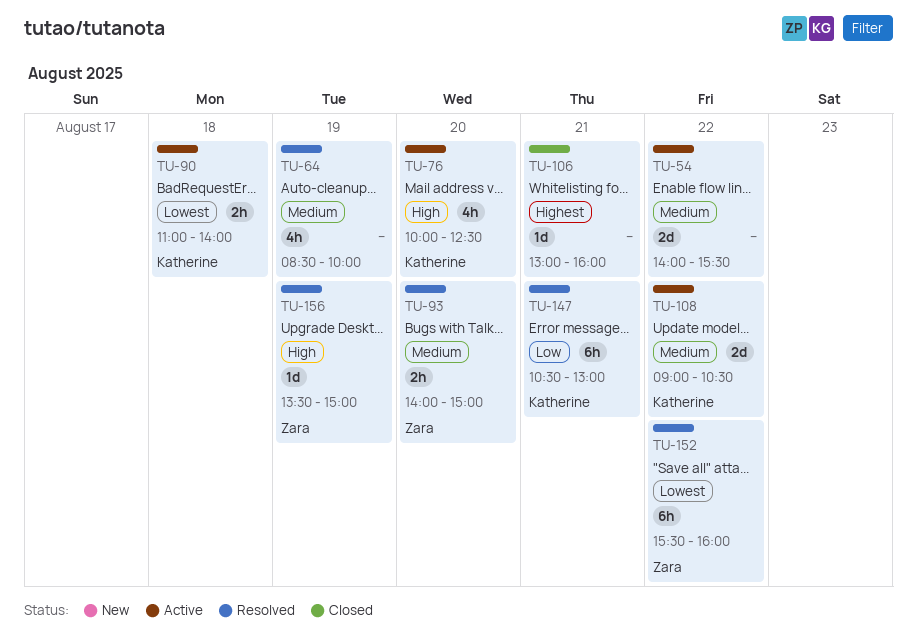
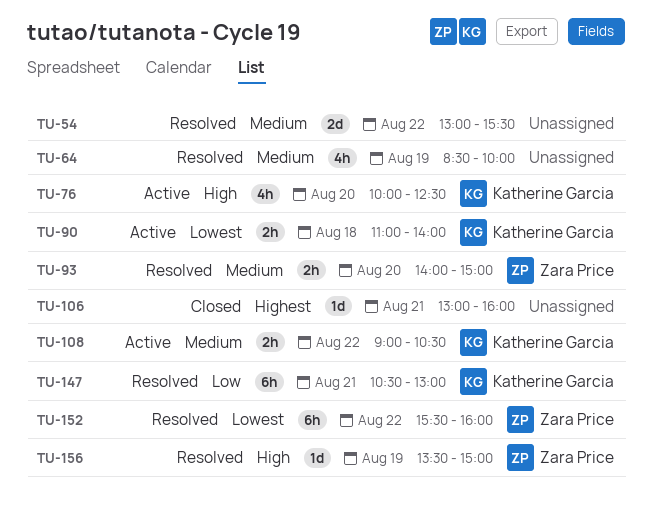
TU-54, status: Active -> Resolved
TU-54, begins: 14:00 -> 13:00
TU-108, estimate: 2d -> 2h

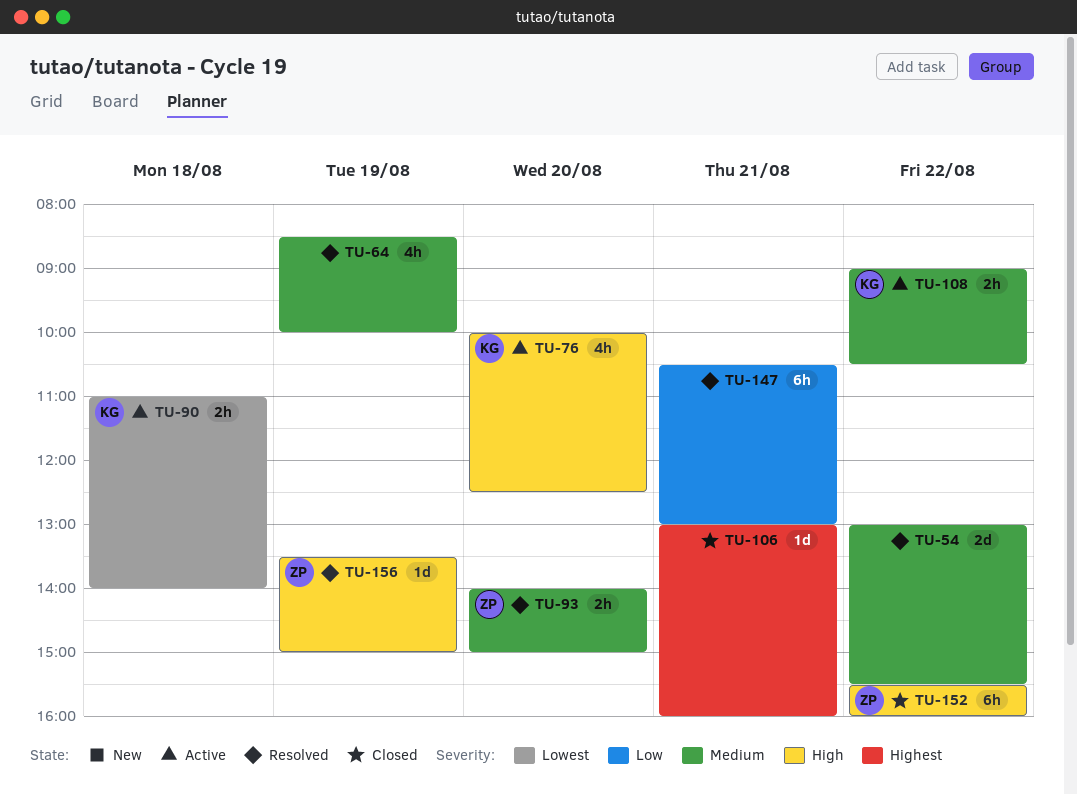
TU-147, owner: Katherine Garcia -> none
TU-152, status: Resolved -> Closed
TU-152, priority: Lowest -> High

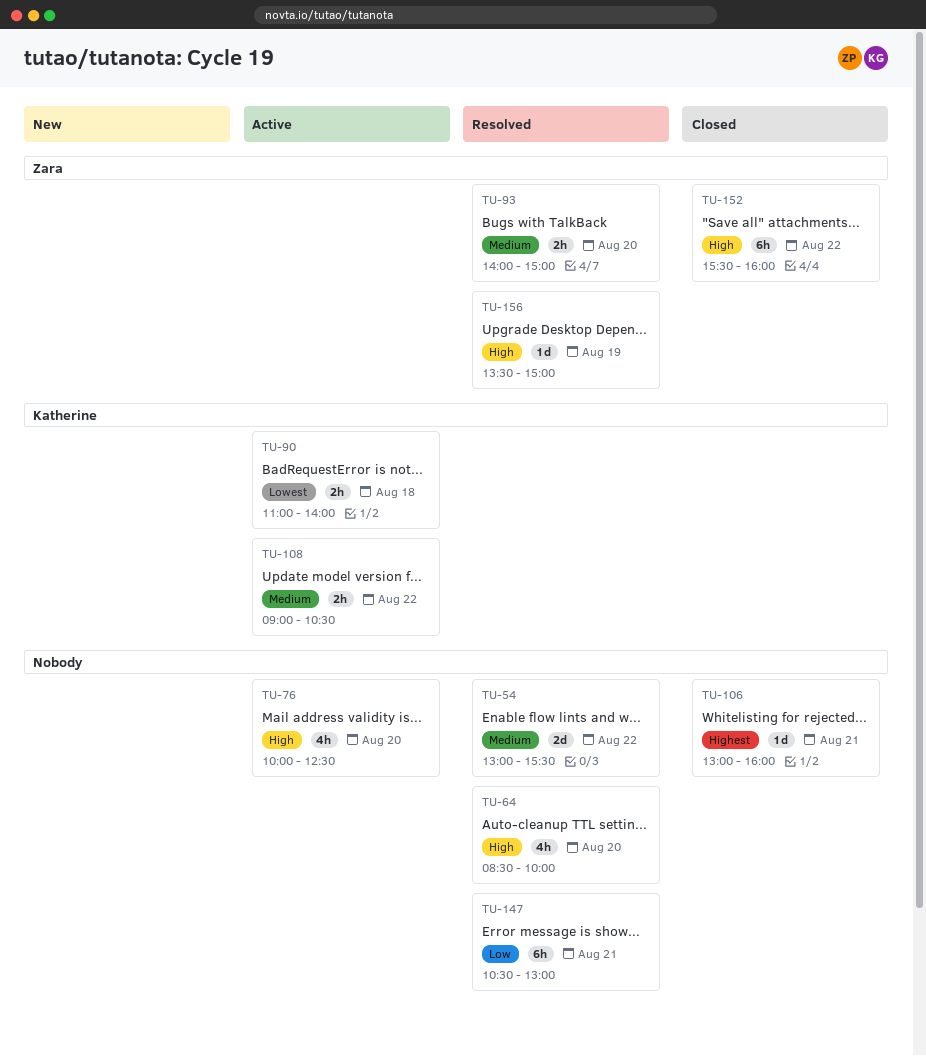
TU-64, priority: Medium -> High
TU-64, day: Aug 19 -> Aug 20
TU-76, owner: Katherine -> none

